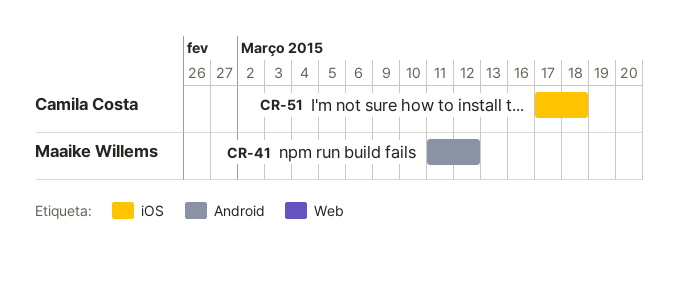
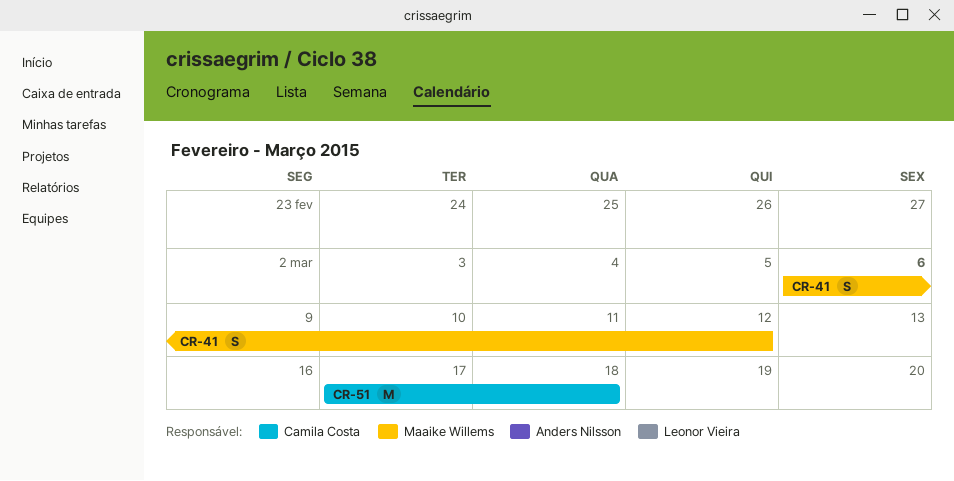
CR-41, start: Mar 11 -> Mar 6

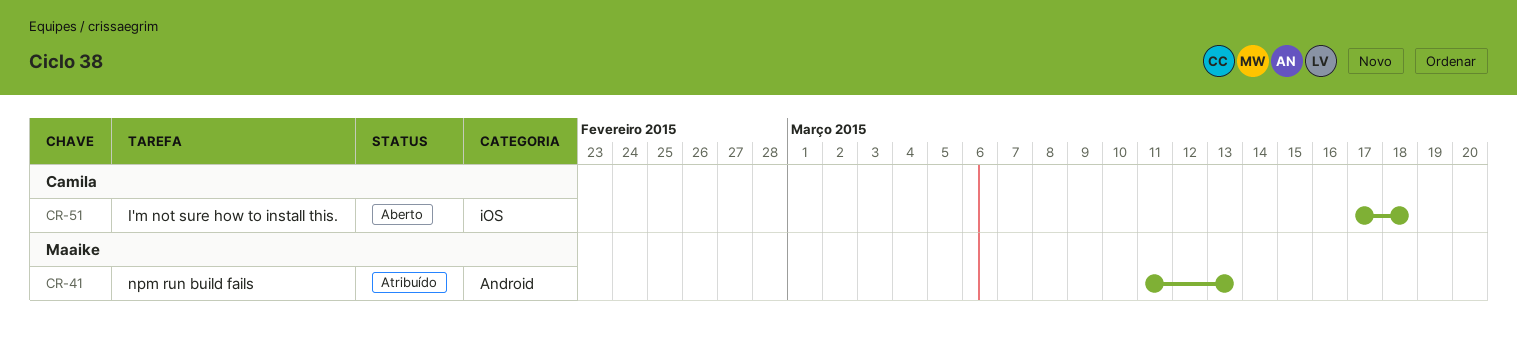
CR-41, start: Mar 6 -> Mar 11
CR-41, due: Mar 12 -> Mar 13

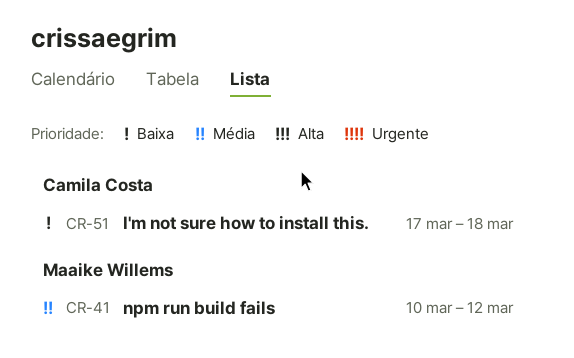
CR-41, start: Mar 11 -> Mar 10
CR-41, due: Mar 13 -> Mar 12

